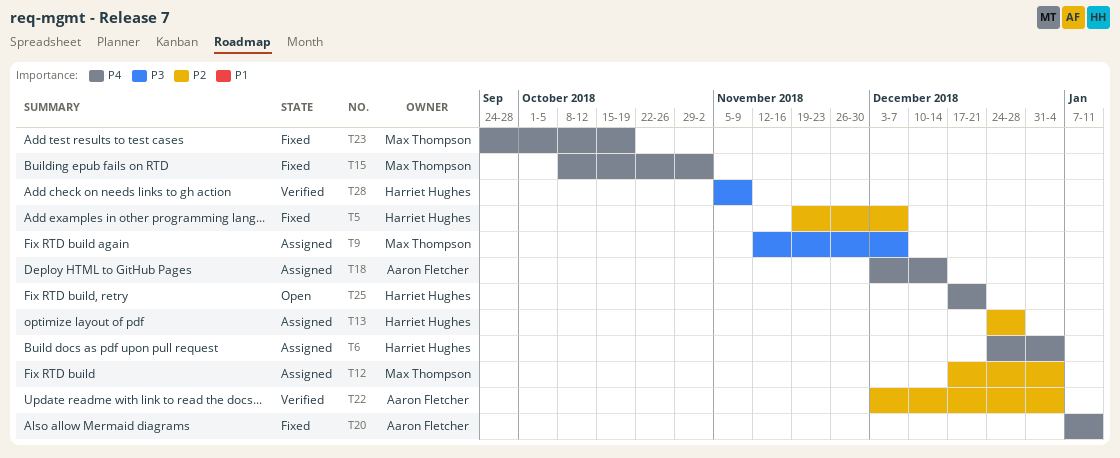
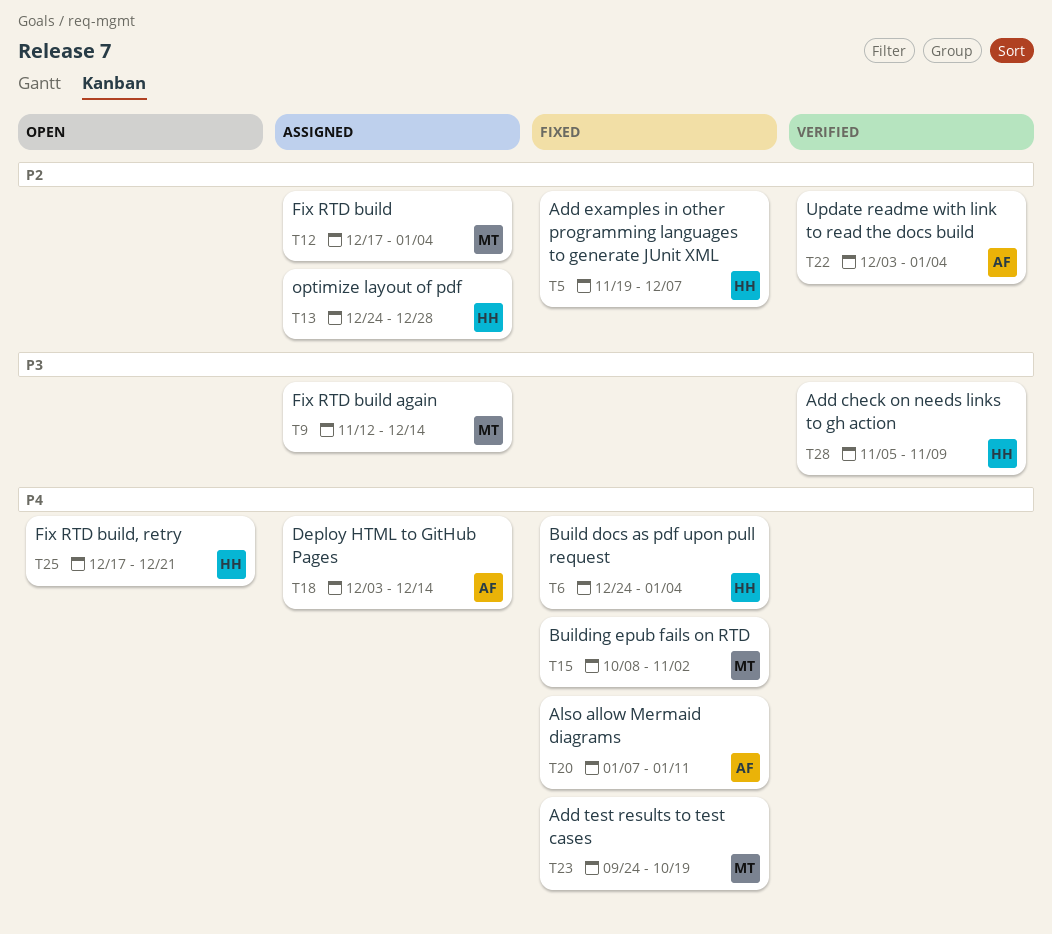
T6, status: Assigned -> Fixed
T9, due: Dec 7 -> Dec 14

